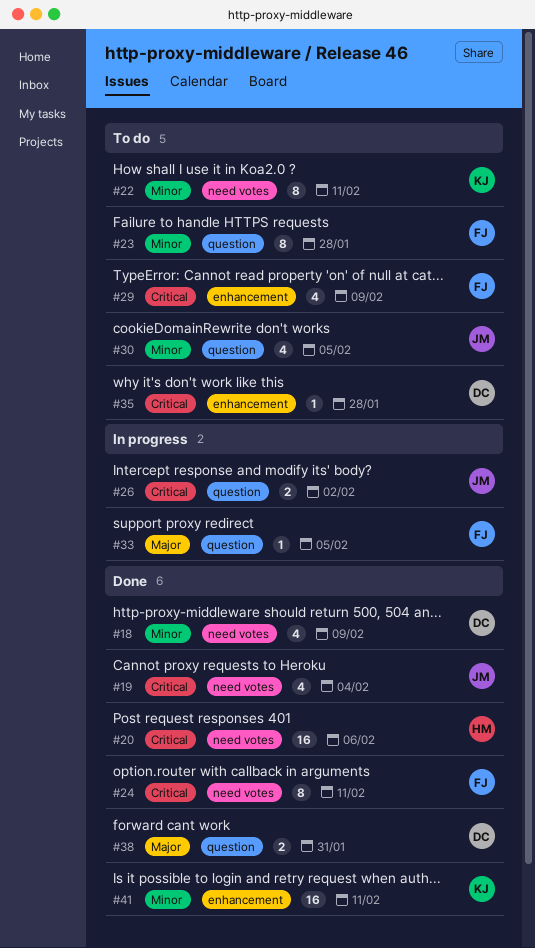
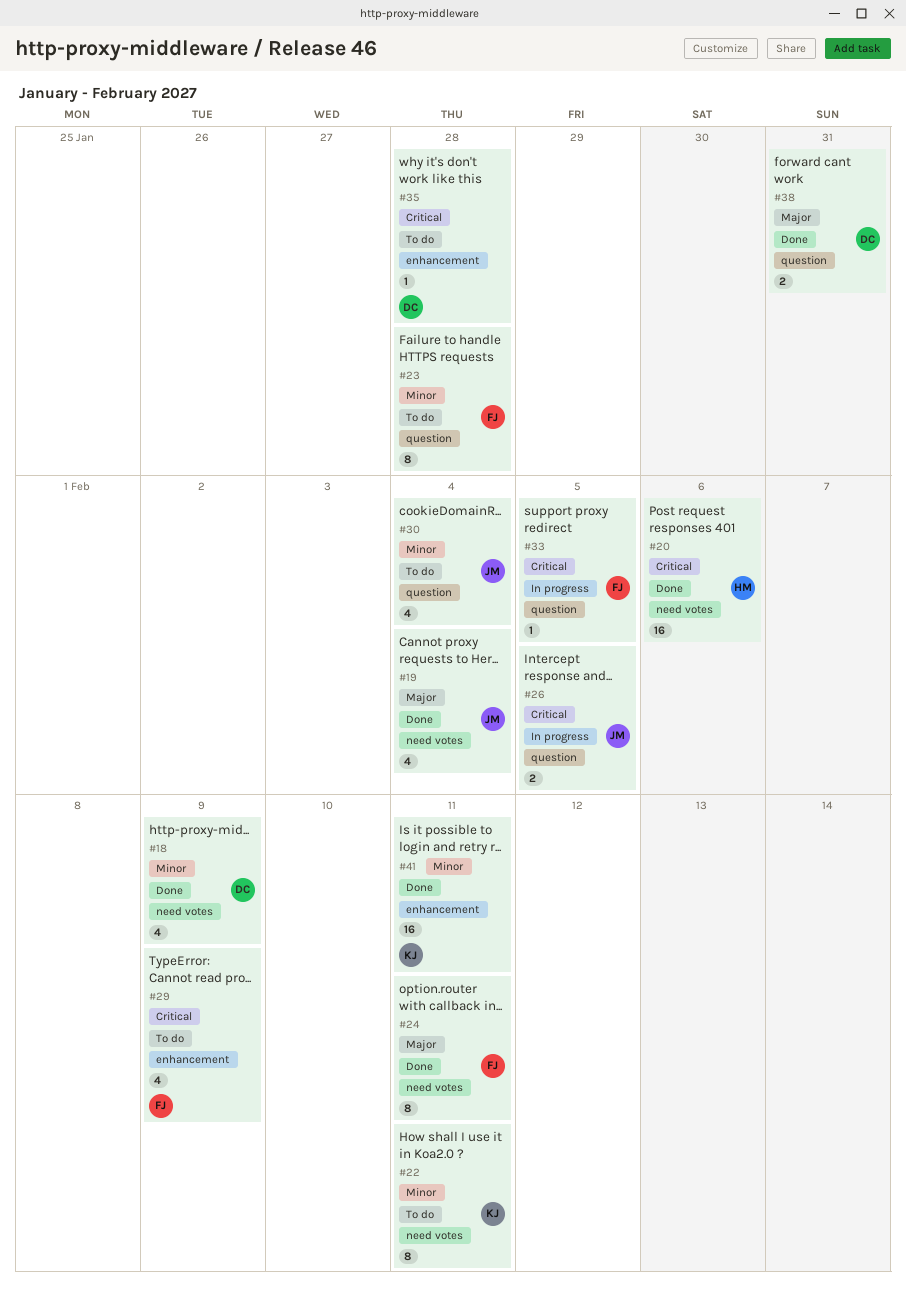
#19, priority: Critical -> Major
#24, priority: Critical -> Major
#26, due: Feb 2 -> Feb 5
#30, due: Feb 5 -> Feb 4
#33, priority: Major -> Critical

